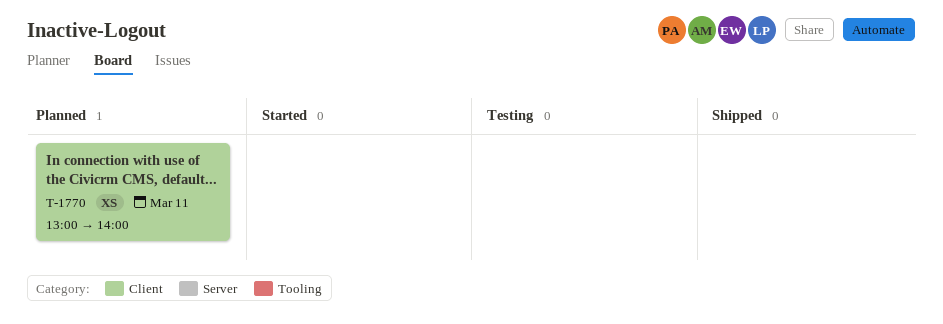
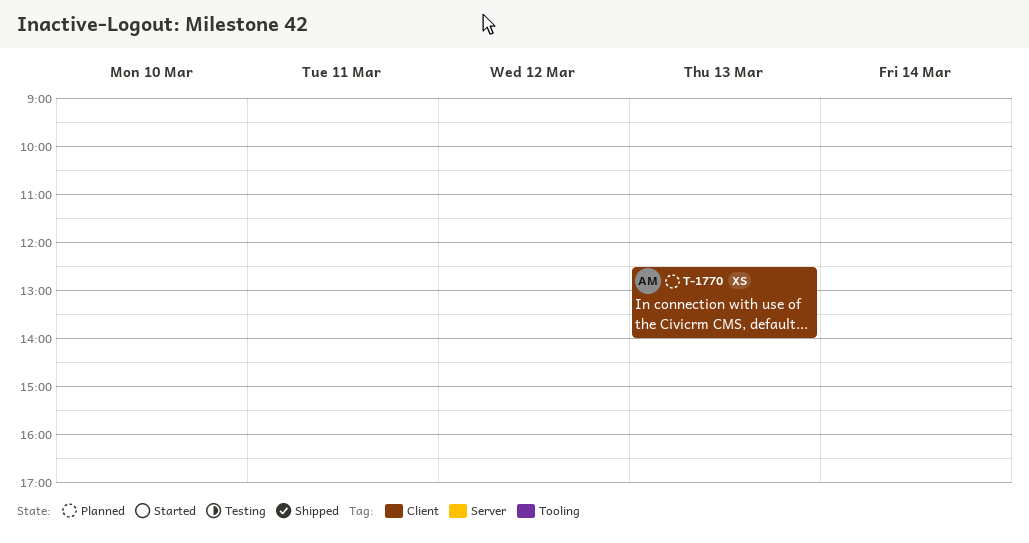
T-1770, day: Mar 11 -> Mar 13
T-1770, begins: 13:00 -> 12:30

